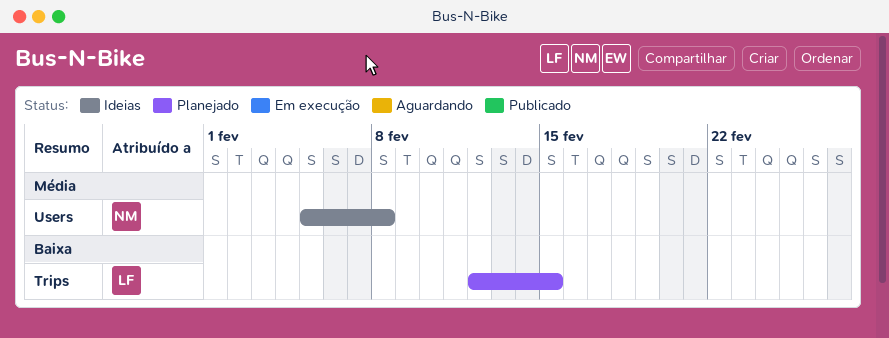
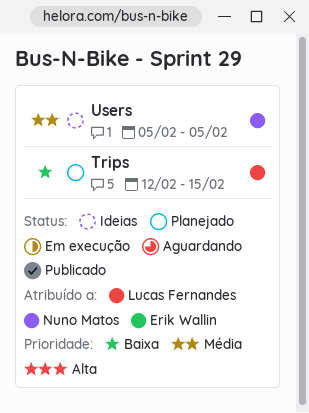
Users, due: Feb 8 -> Feb 5

